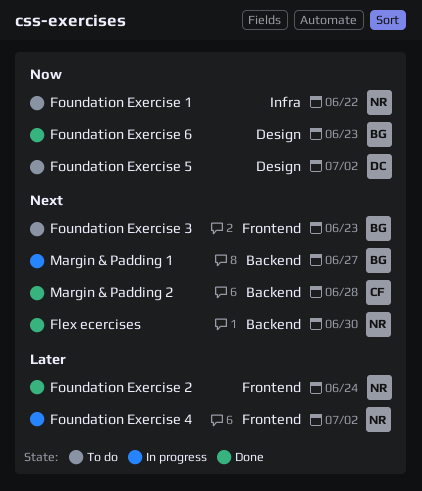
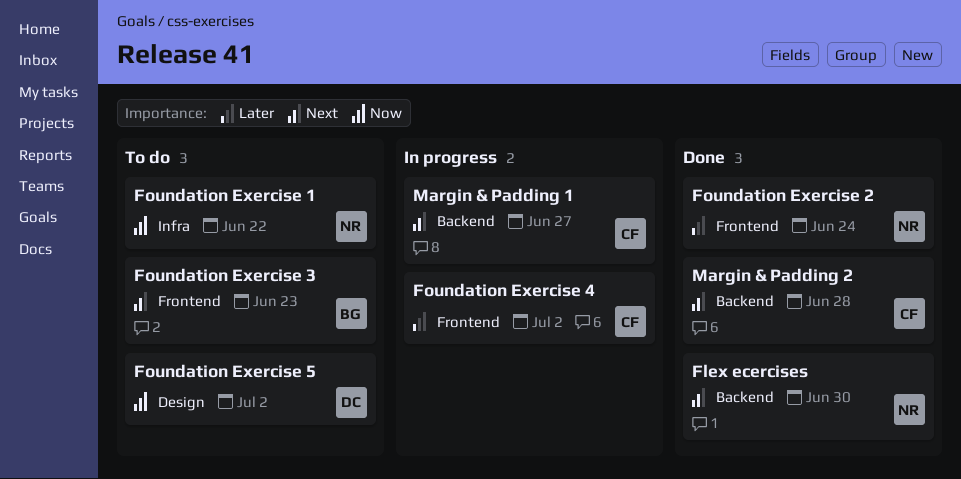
Foundation Exercise 4, owner: NR -> CF
Foundation Exercise 6: present -> none
Margin & Padding 1, owner: BG -> CF

